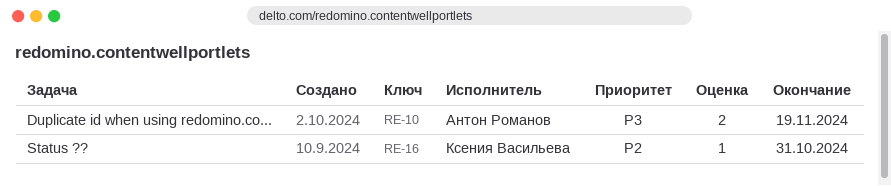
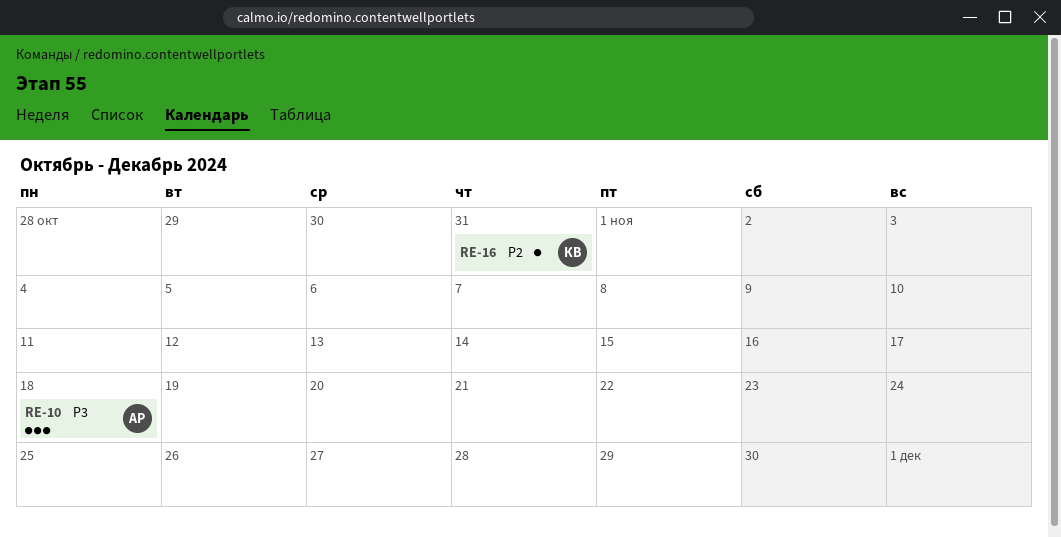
RE-10, estimate: 2 -> 3
RE-10, due: Nov 19 -> Nov 18

